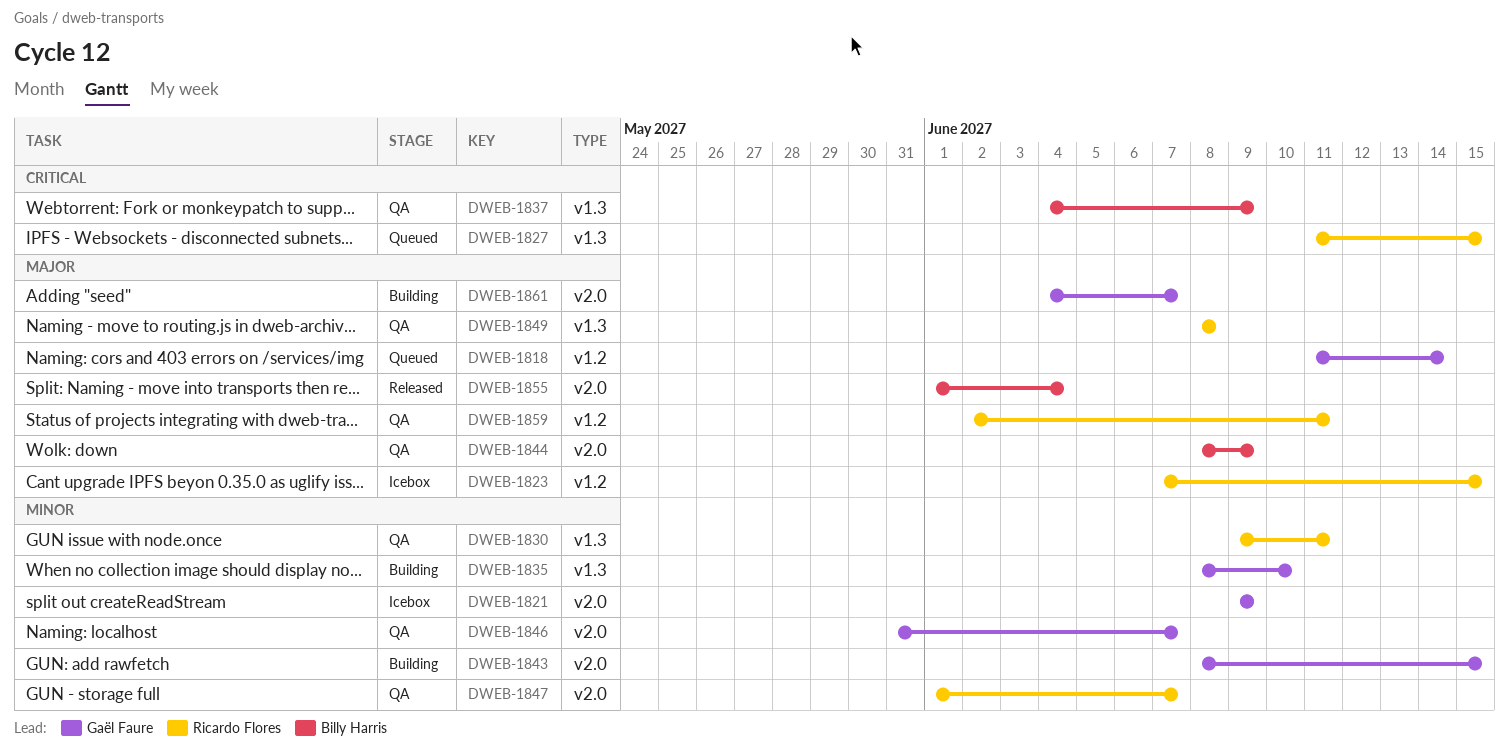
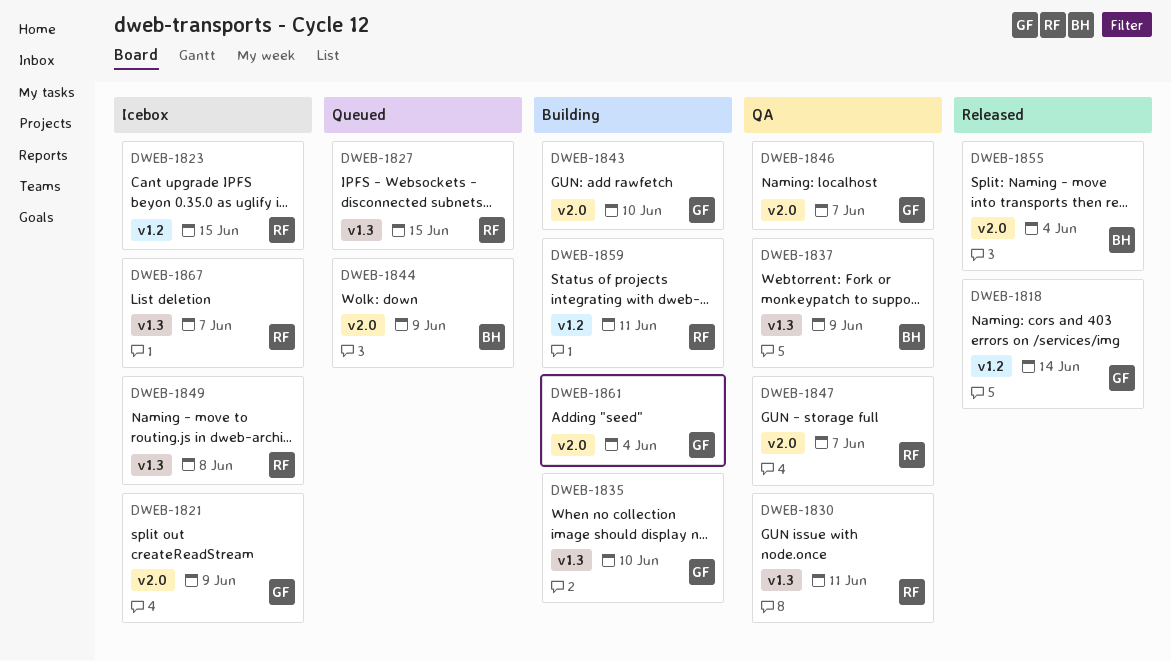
DWEB-1818, status: Queued -> Released
DWEB-1843, due: Jun 15 -> Jun 10
DWEB-1844, status: QA -> Queued
DWEB-1849, status: QA -> Icebox
DWEB-1859, status: QA -> Building
DWEB-1861, due: Jun 7 -> Jun 4
DWEB-1867: none -> present

